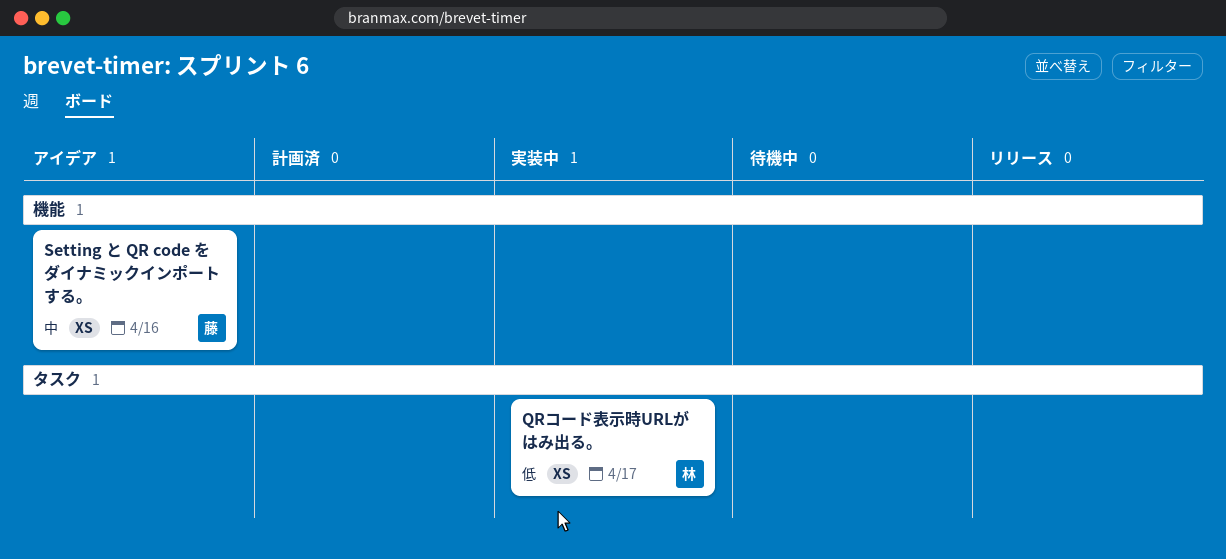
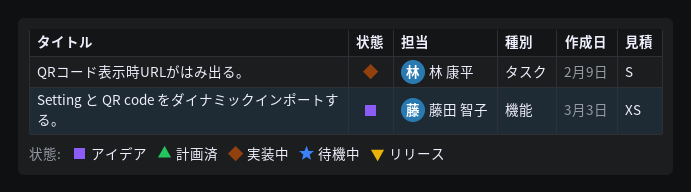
QRコード表示時URLがはみ出る。, estimate: XS -> S

